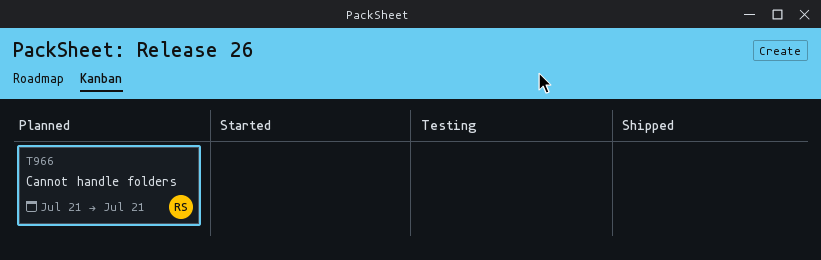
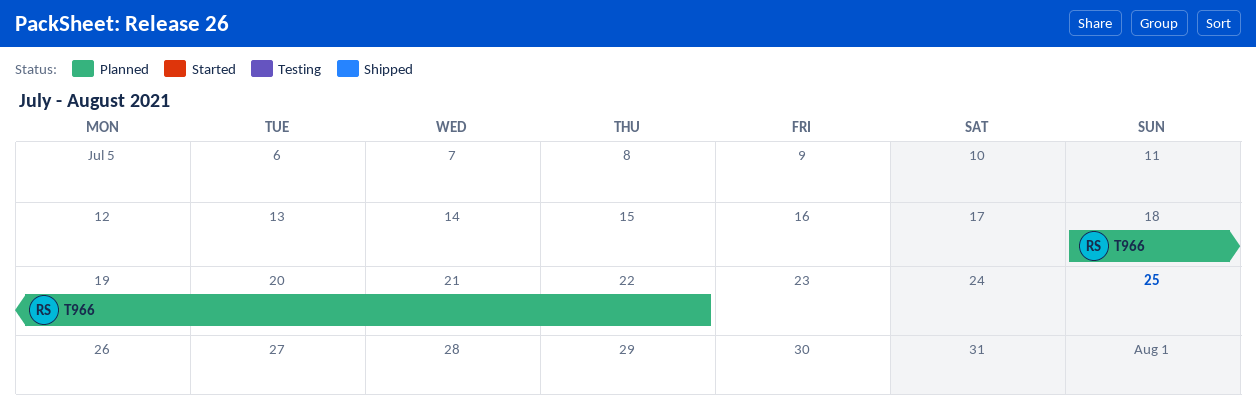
T966, start: Jul 21 -> Jul 18
T966, due: Jul 21 -> Jul 22

